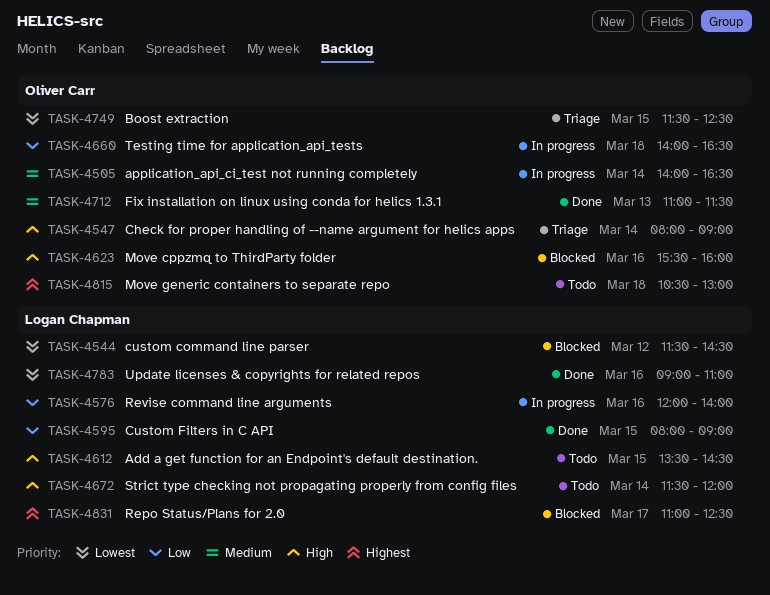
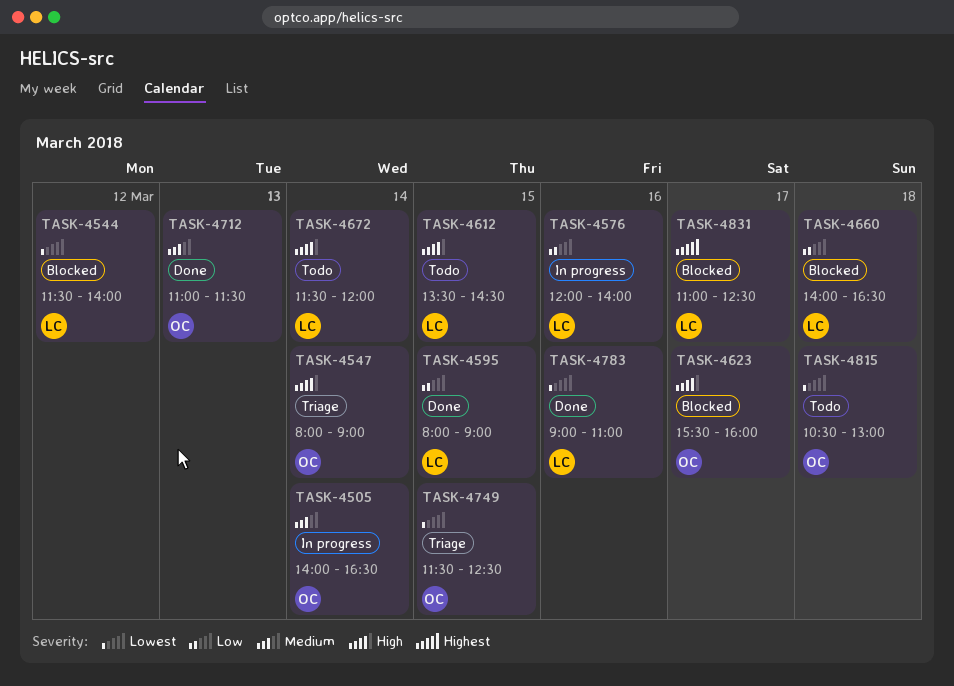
TASK-4544, ends: 14:30 -> 14:00
TASK-4623, day: Mar 16 -> Mar 17
TASK-4660, status: In progress -> Blocked
TASK-4660, owner: Oliver Carr -> Logan Chapman
TASK-4815, priority: Highest -> Lowest

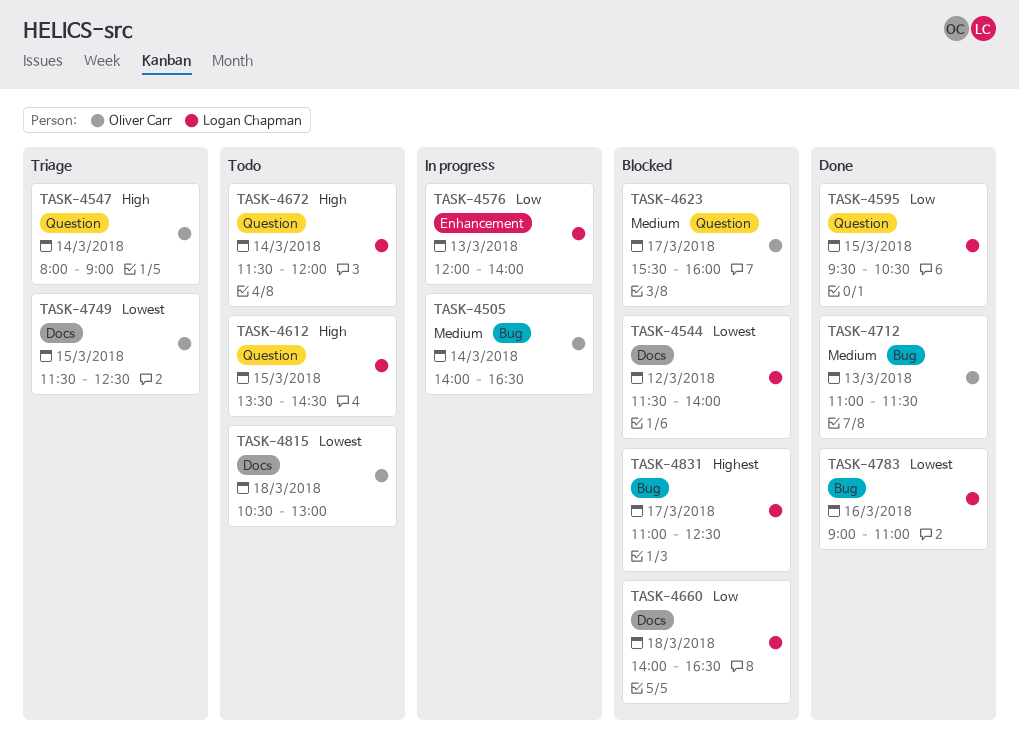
TASK-4576, day: Mar 16 -> Mar 13
TASK-4595, begins: 08:00 -> 09:30
TASK-4595, ends: 09:00 -> 10:30
TASK-4623, priority: High -> Medium

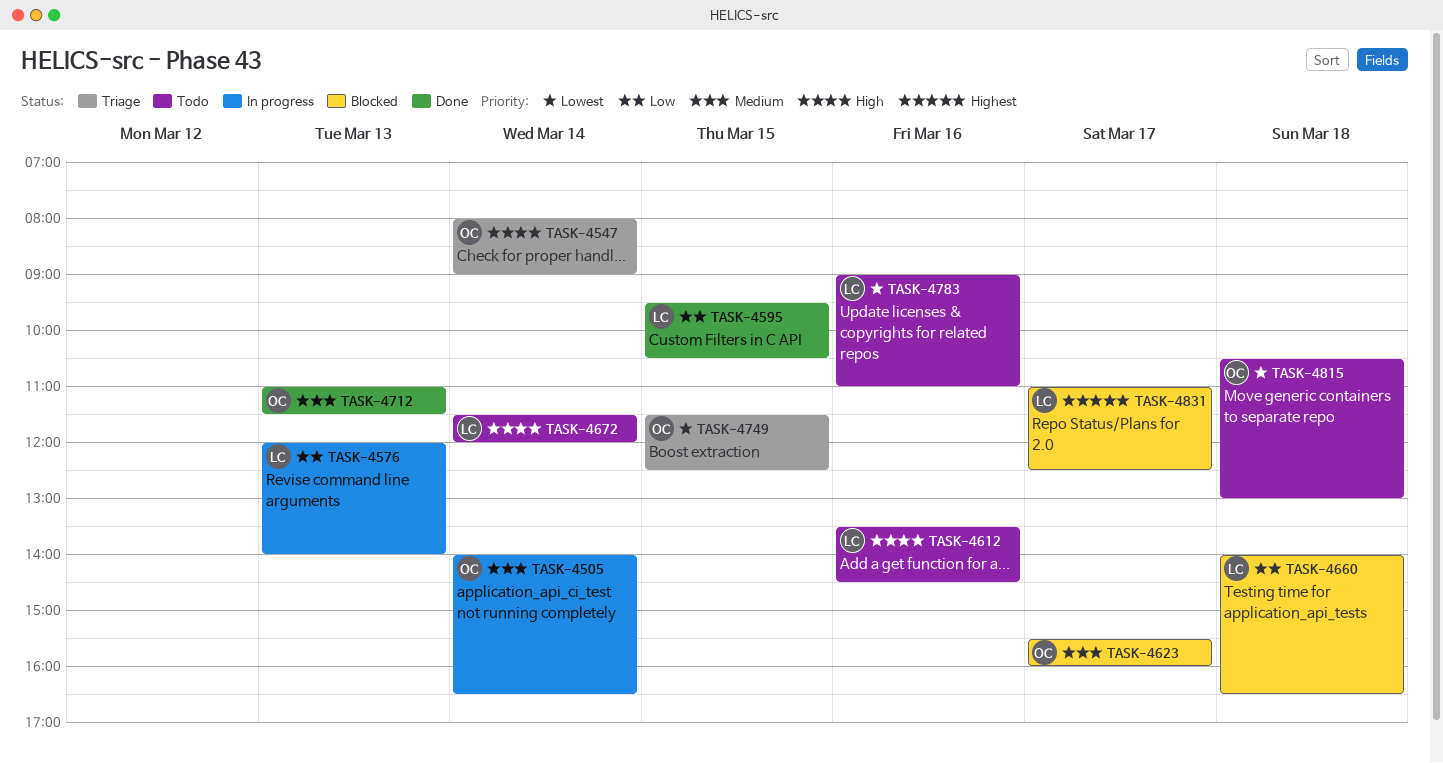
TASK-4544: present -> none
TASK-4612, day: Mar 15 -> Mar 16
TASK-4783, status: Done -> Todo

